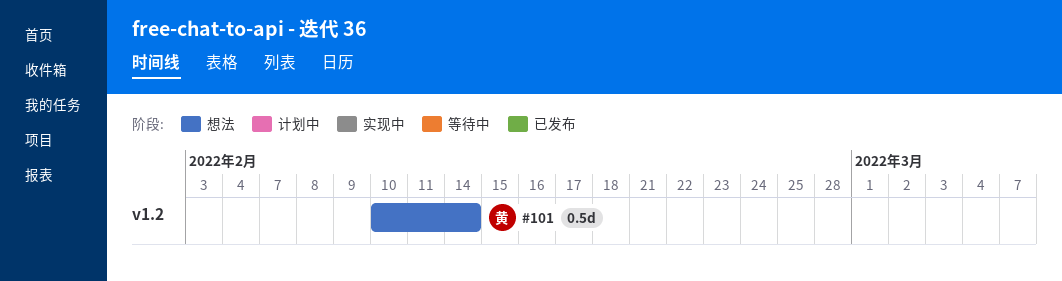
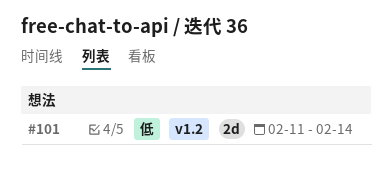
#101, estimate: 0.5d -> 2d
#101, start: Feb 10 -> Feb 11

